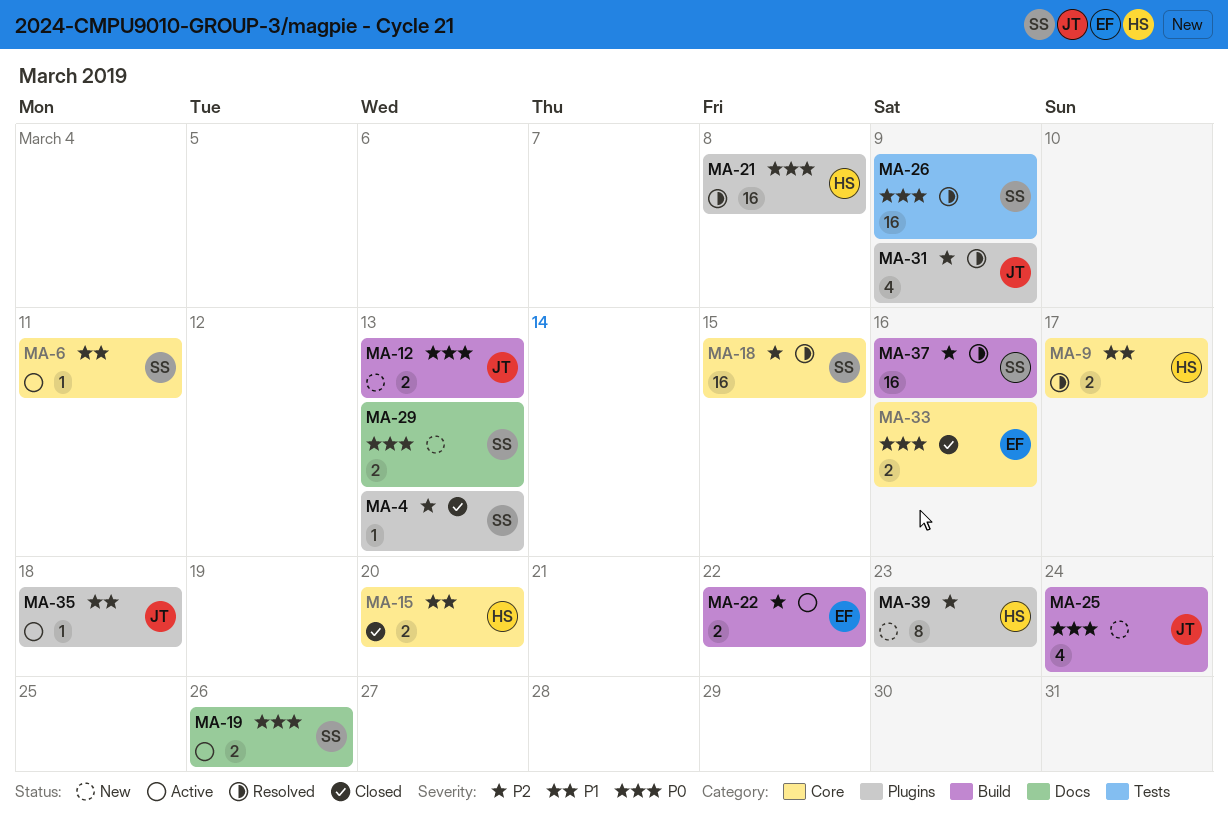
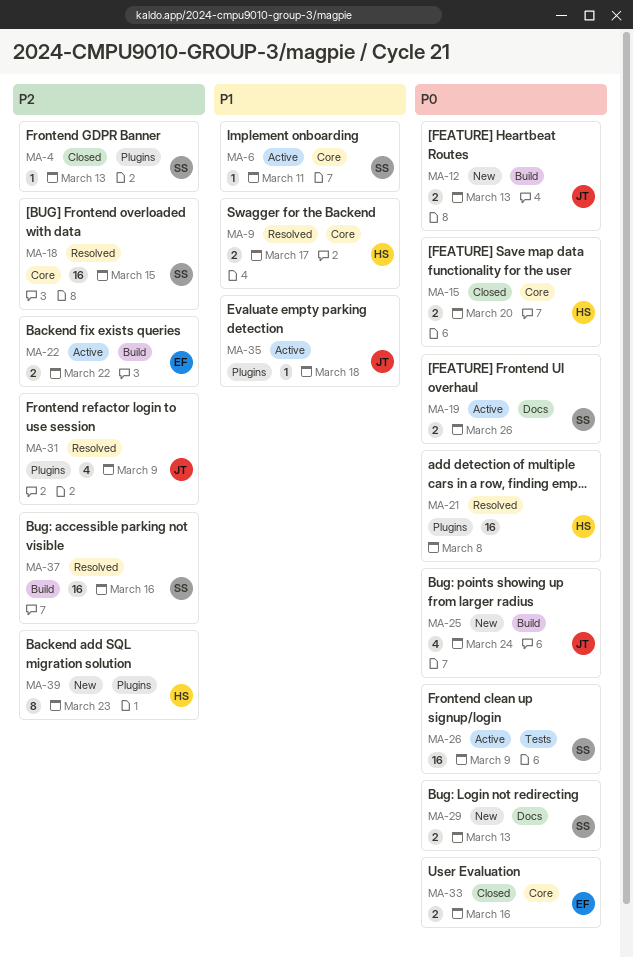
MA-15, priority: P1 -> P0
MA-26, status: Resolved -> Active

